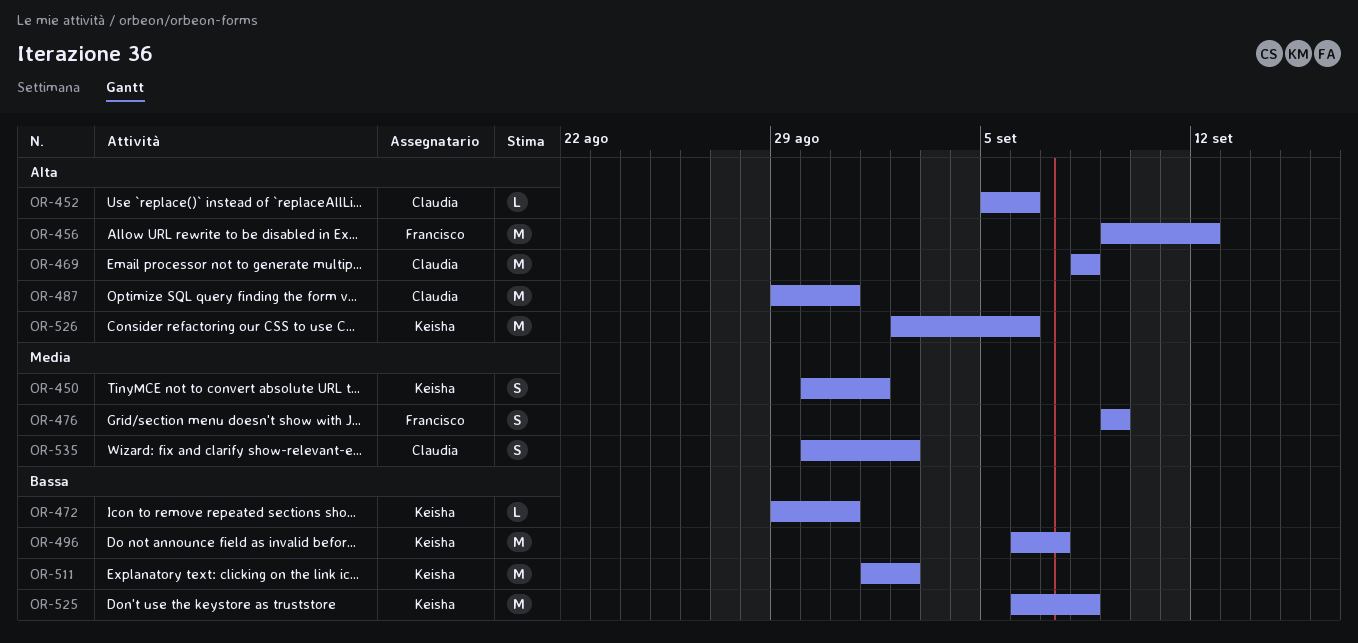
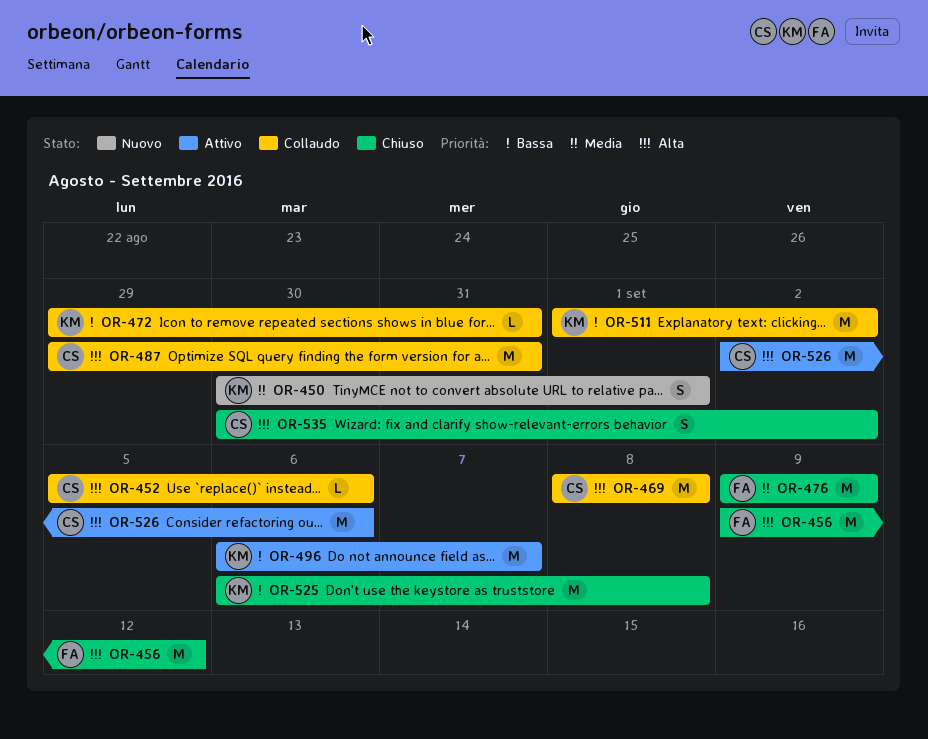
OR-476, estimate: S -> M
OR-526, owner: Keisha -> Claudia
OR-535, priority: Media -> Alta

